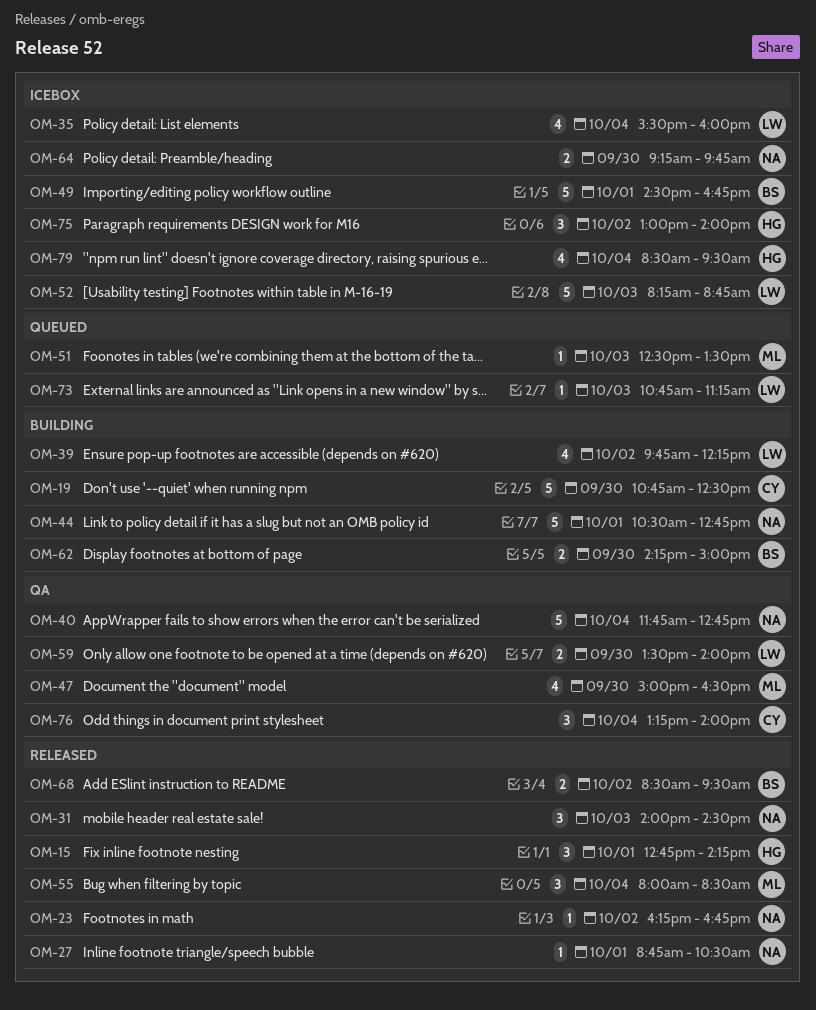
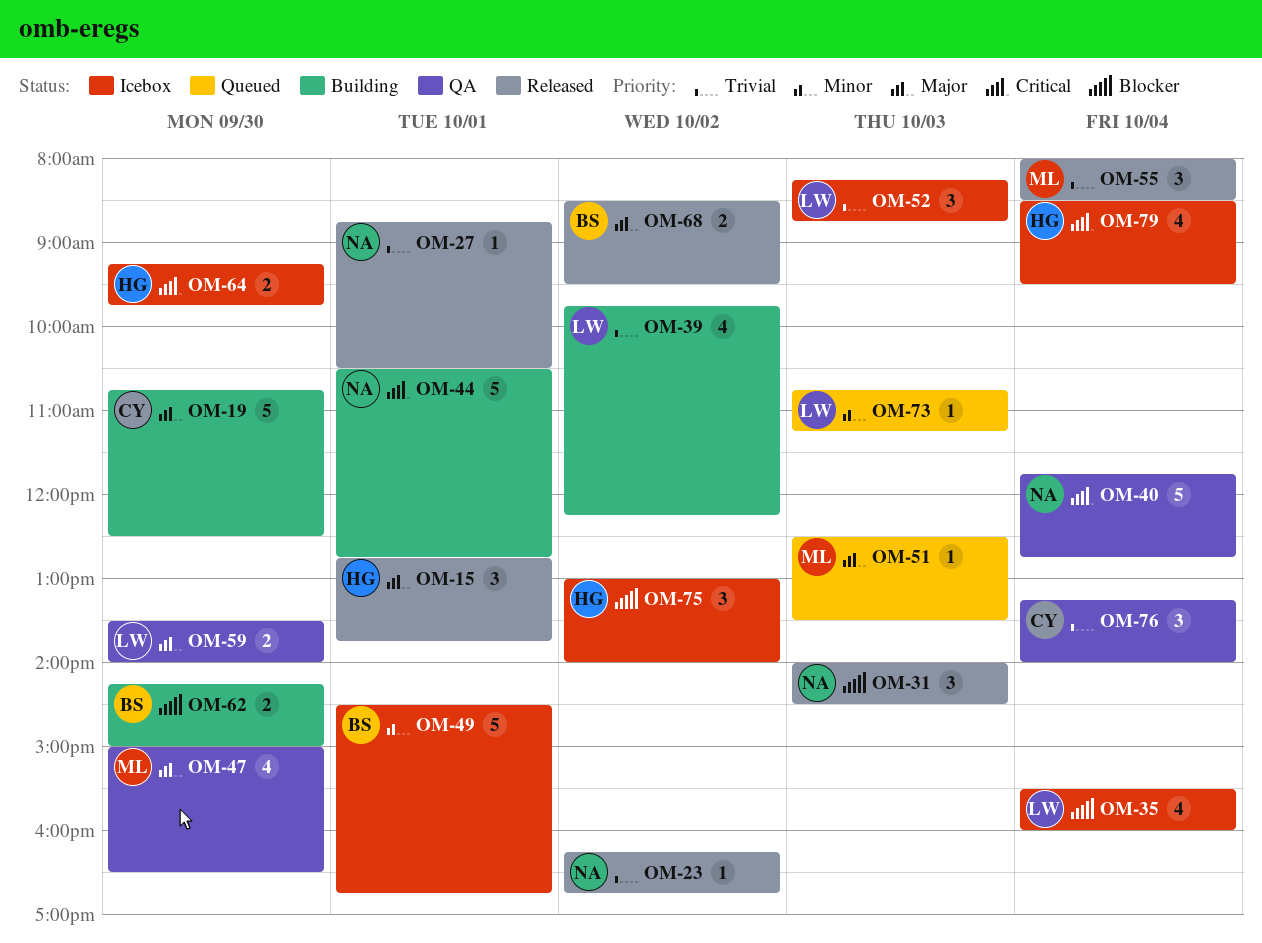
OM-15, ends: 14:15 -> 13:45
OM-52, estimate: 5 -> 3
OM-64, owner: NA -> HG

